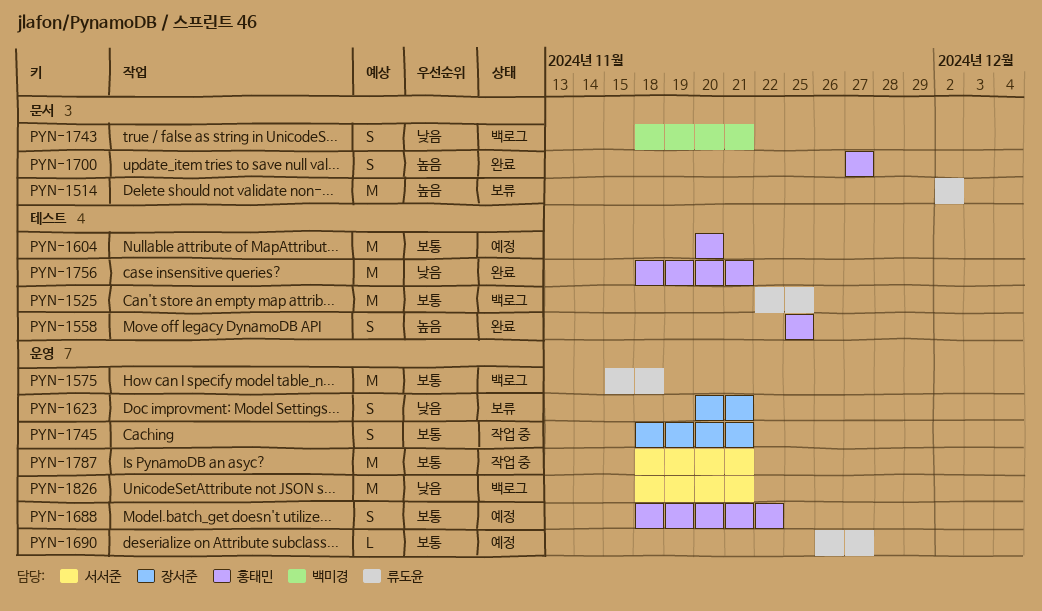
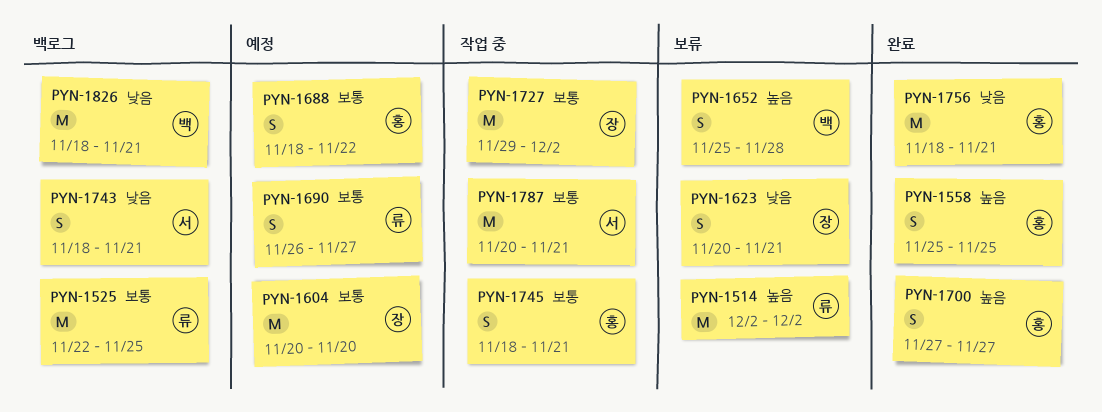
PYN-1575: present -> none
PYN-1604, owner: 홍태민 -> 장서준
PYN-1652: none -> present
PYN-1690, estimate: L -> S
PYN-1727: none -> present
PYN-1743, owner: 백미경 -> 서서준
PYN-1745, owner: 장서준 -> 홍태민
PYN-1787, start: Nov 18 -> Nov 20
PYN-1826, owner: 서서준 -> 백미경

